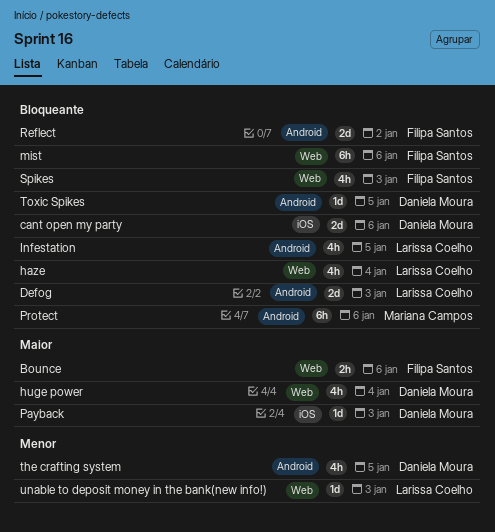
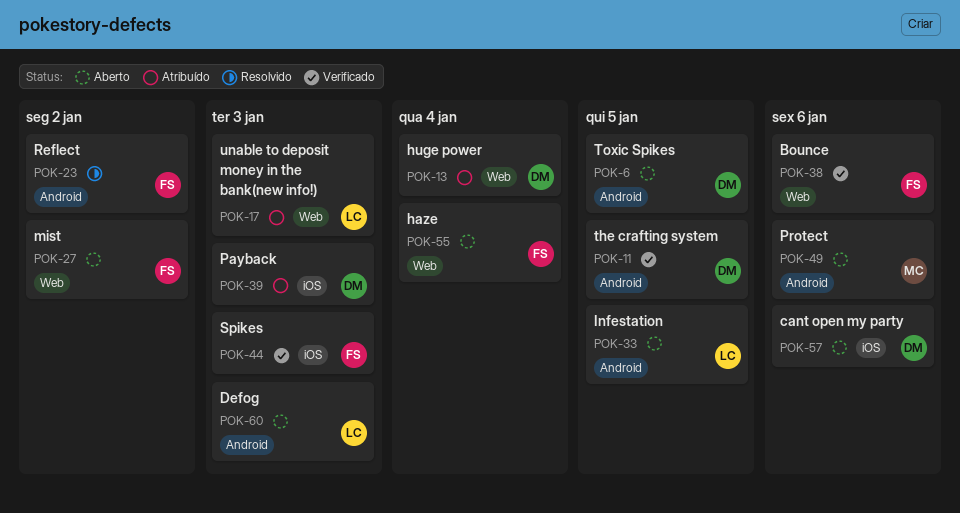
haze, owner: Larissa Coelho -> Filipa Santos
mist, due: Jan 6 -> Jan 2
Spikes, label: Web -> iOS

